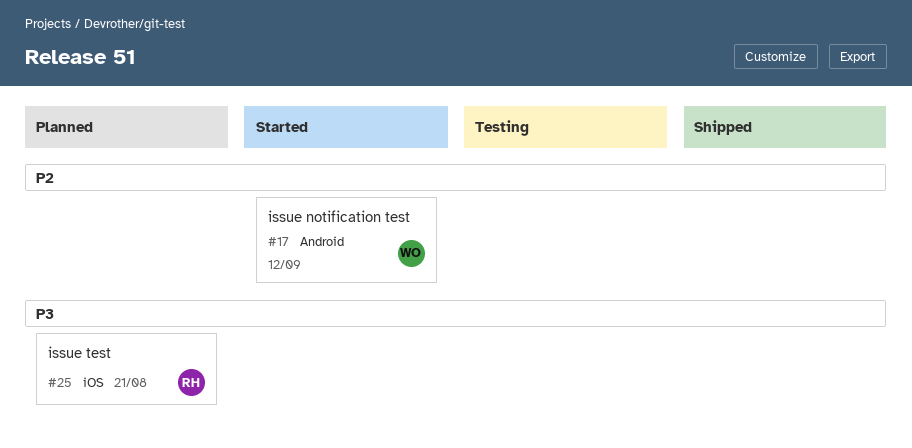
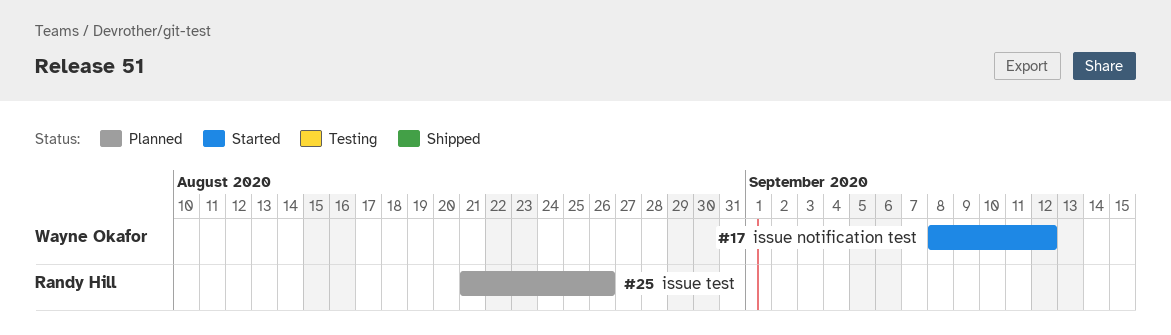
#25, due: Aug 21 -> Aug 26

